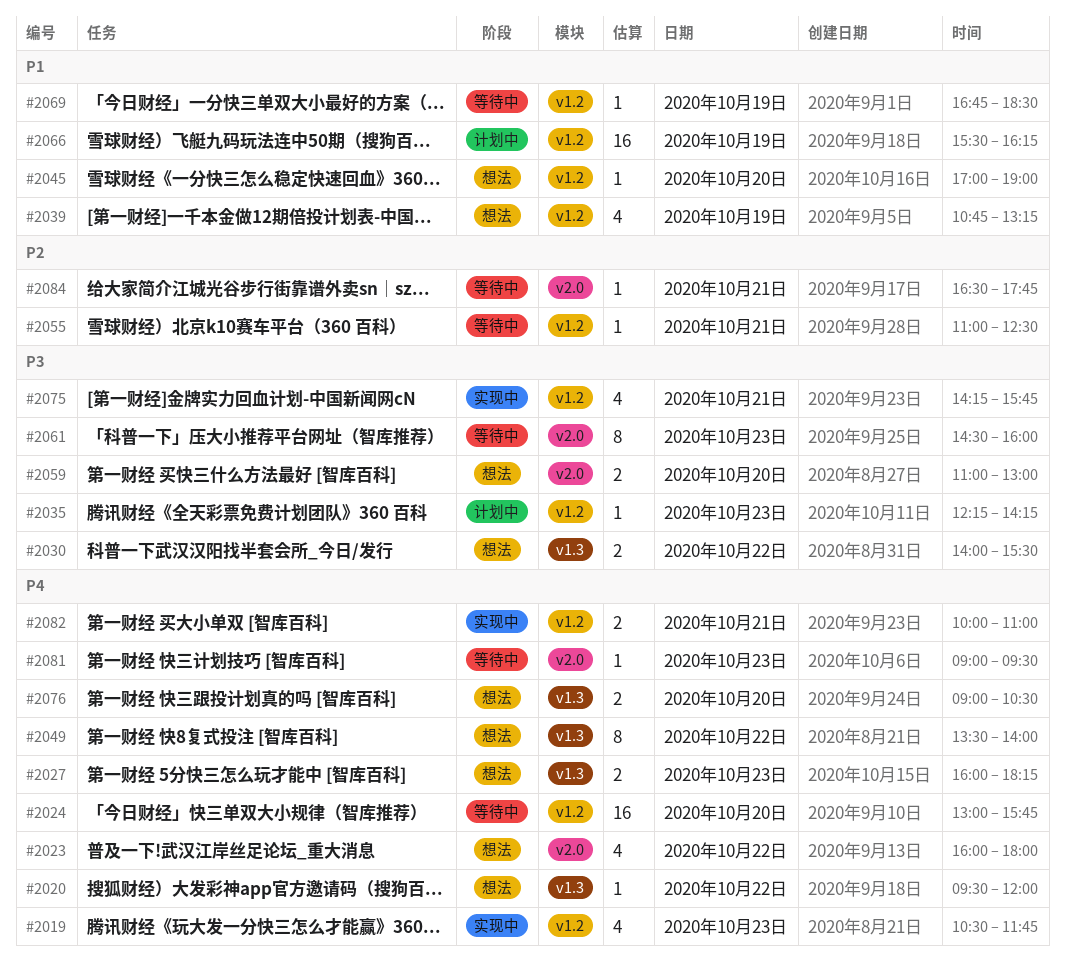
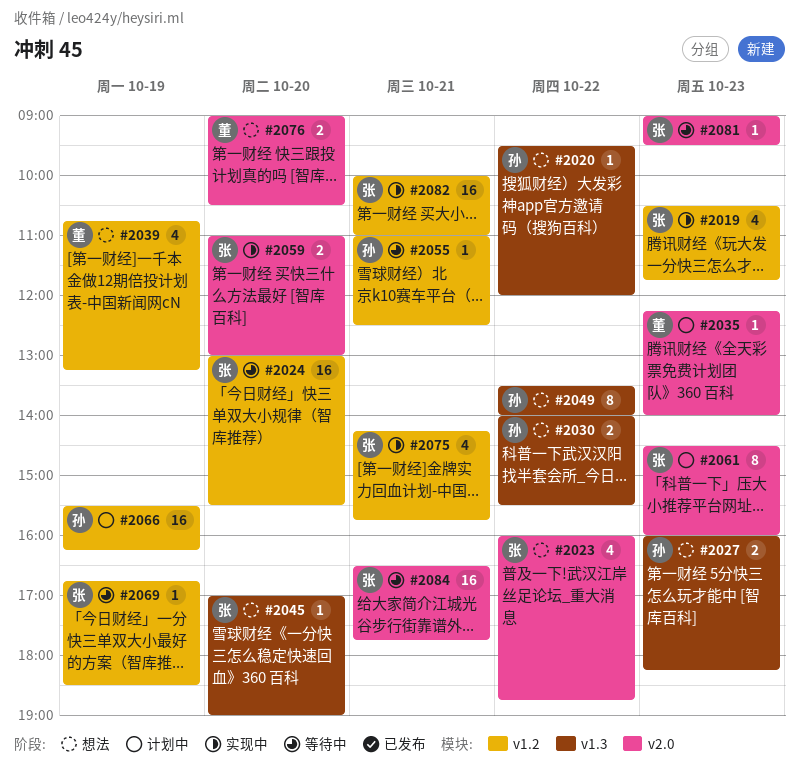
#2023, ends: 18:00 -> 18:45
#2024, ends: 15:45 -> 15:30
#2035, label: v1.2 -> v2.0
#2035, ends: 14:15 -> 14:00
#2045, label: v1.2 -> v1.3
#2059, status: 想法 -> 实现中
#2061, status: 等待中 -> 计划中
#2076, label: v1.3 -> v2.0
#2082, estimate: 2 -> 16
#2084, estimate: 1 -> 16

